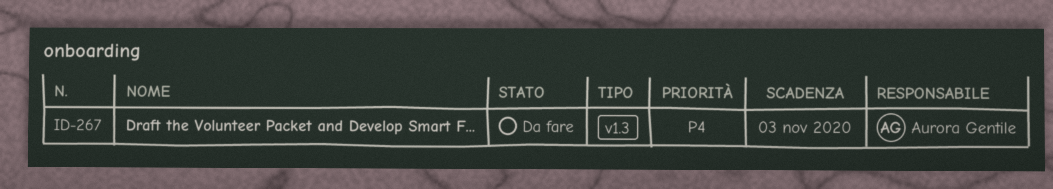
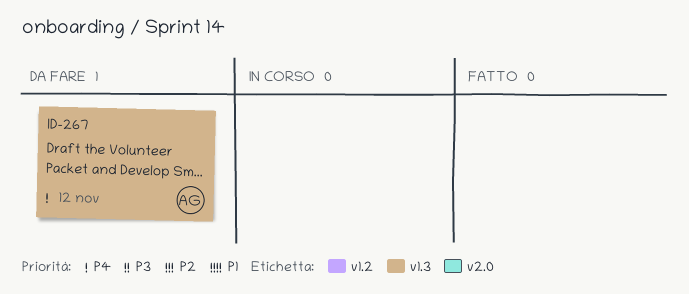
ID-267, due: Nov 3 -> Nov 12

